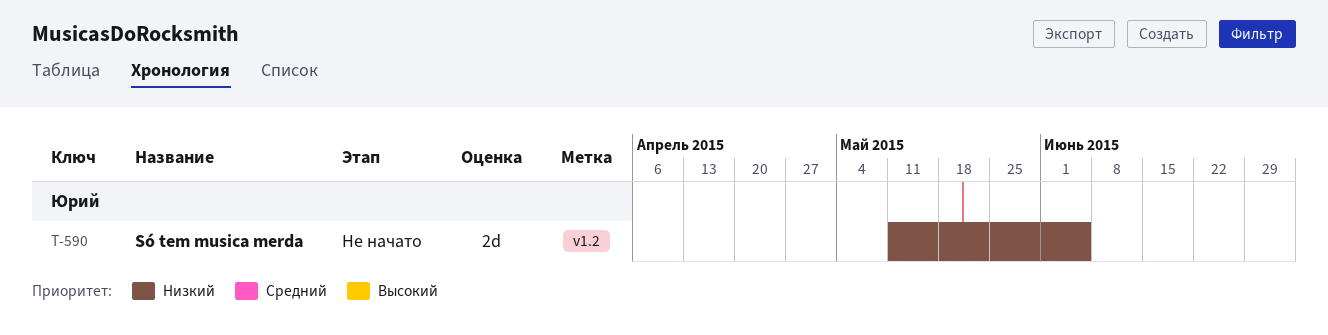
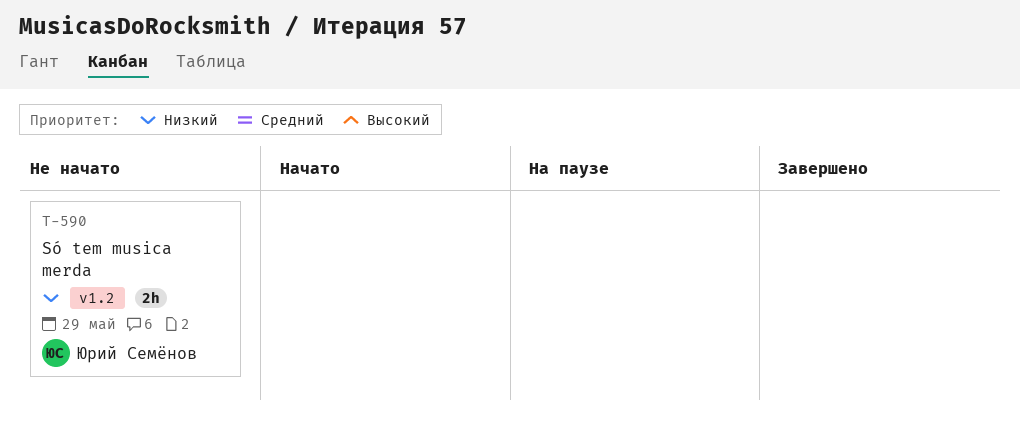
T-590, estimate: 2d -> 2h
T-590, due: Jun 5 -> May 29

